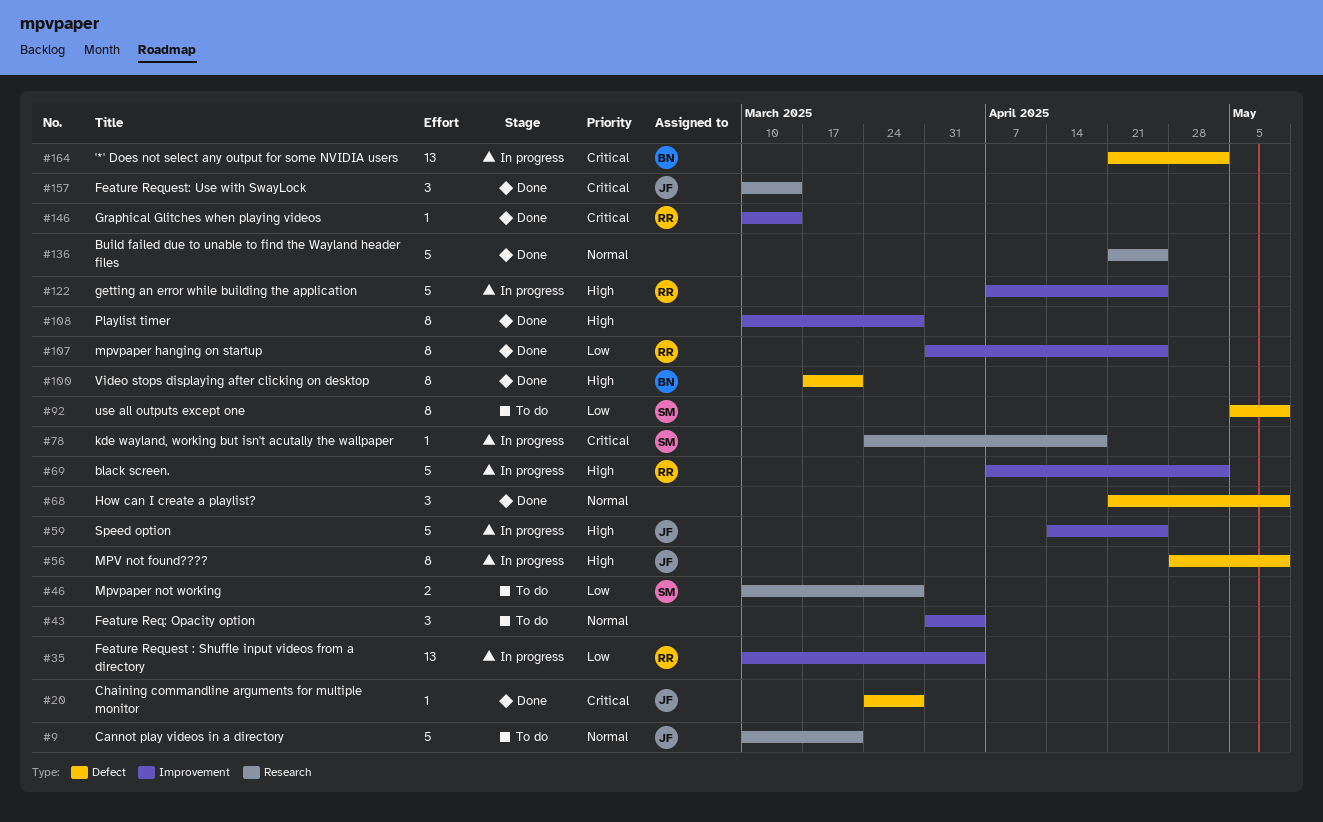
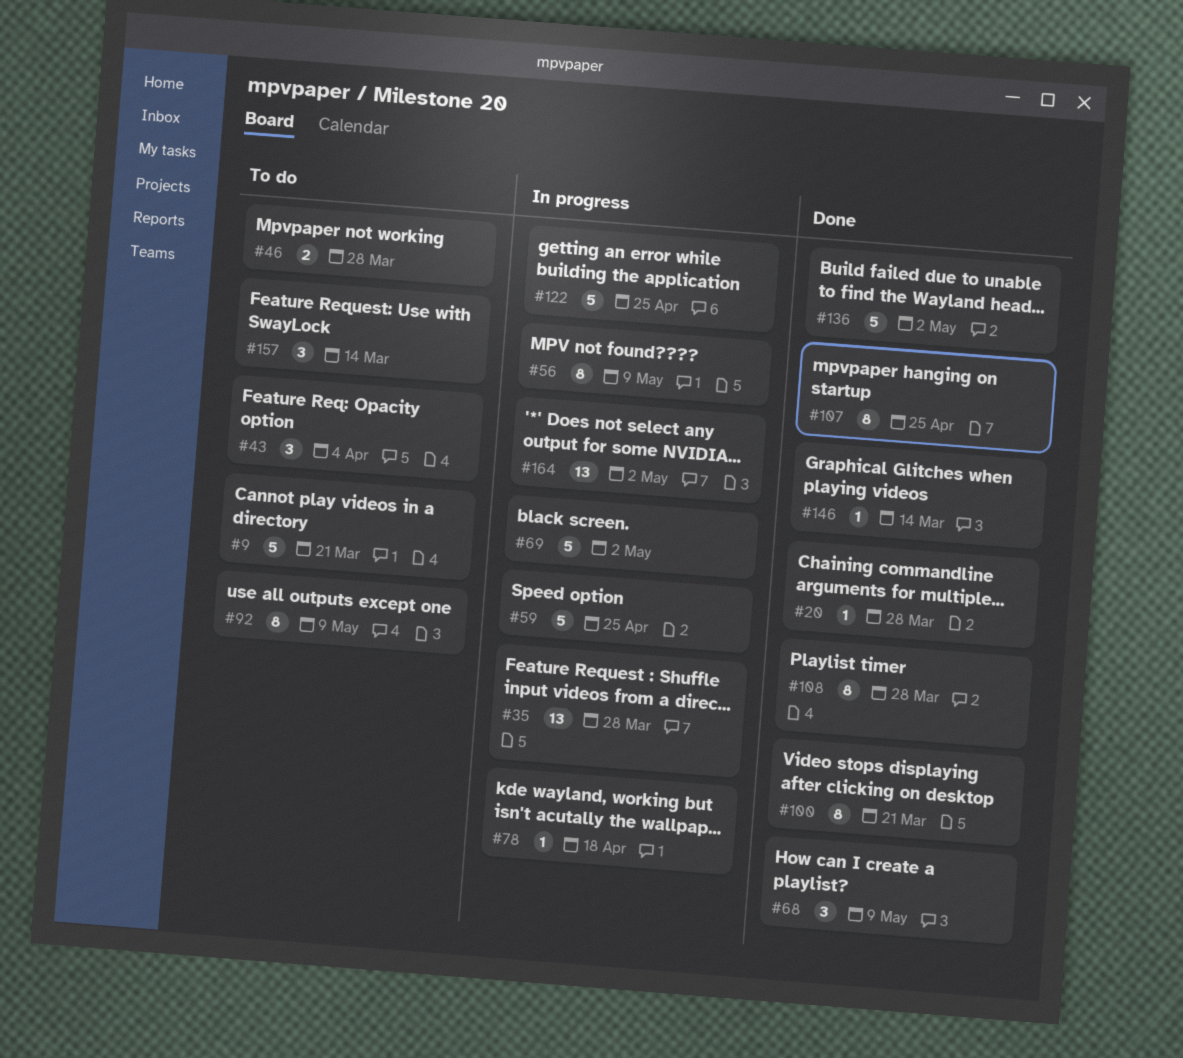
#35, due: Apr 4 -> Mar 28
#136, due: Apr 25 -> May 2
#157, status: Done -> To do

